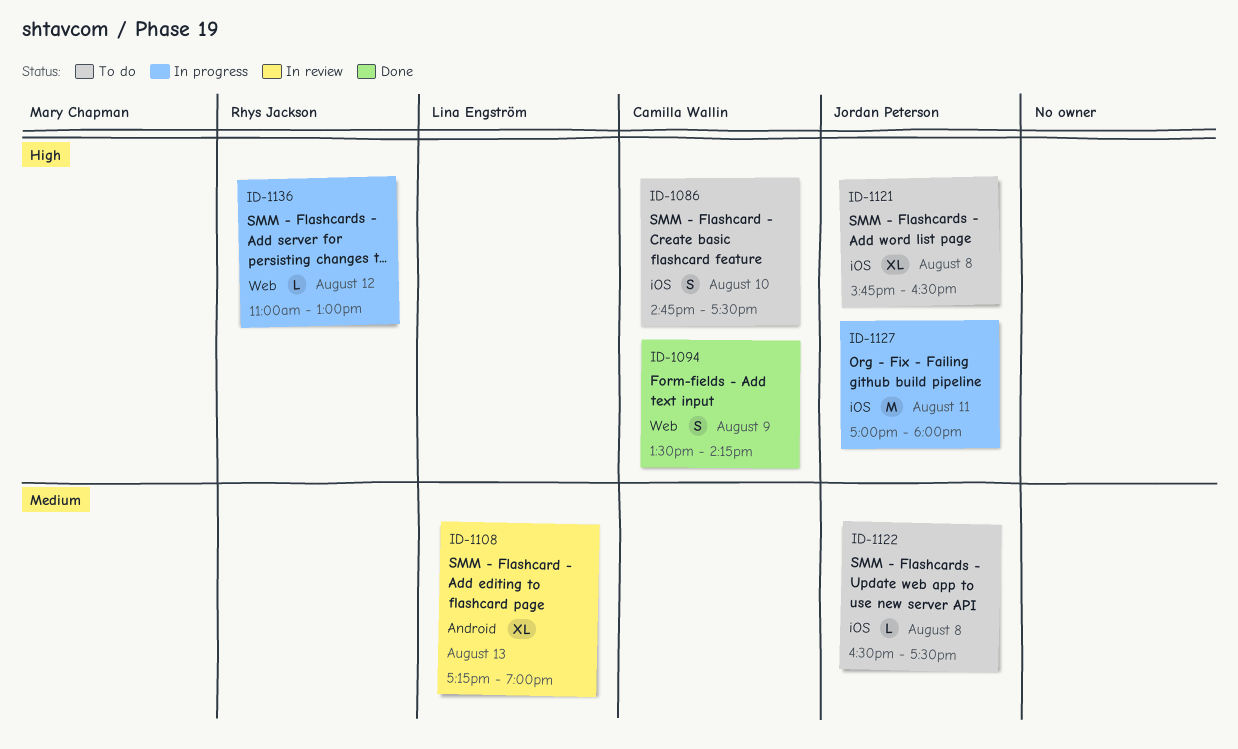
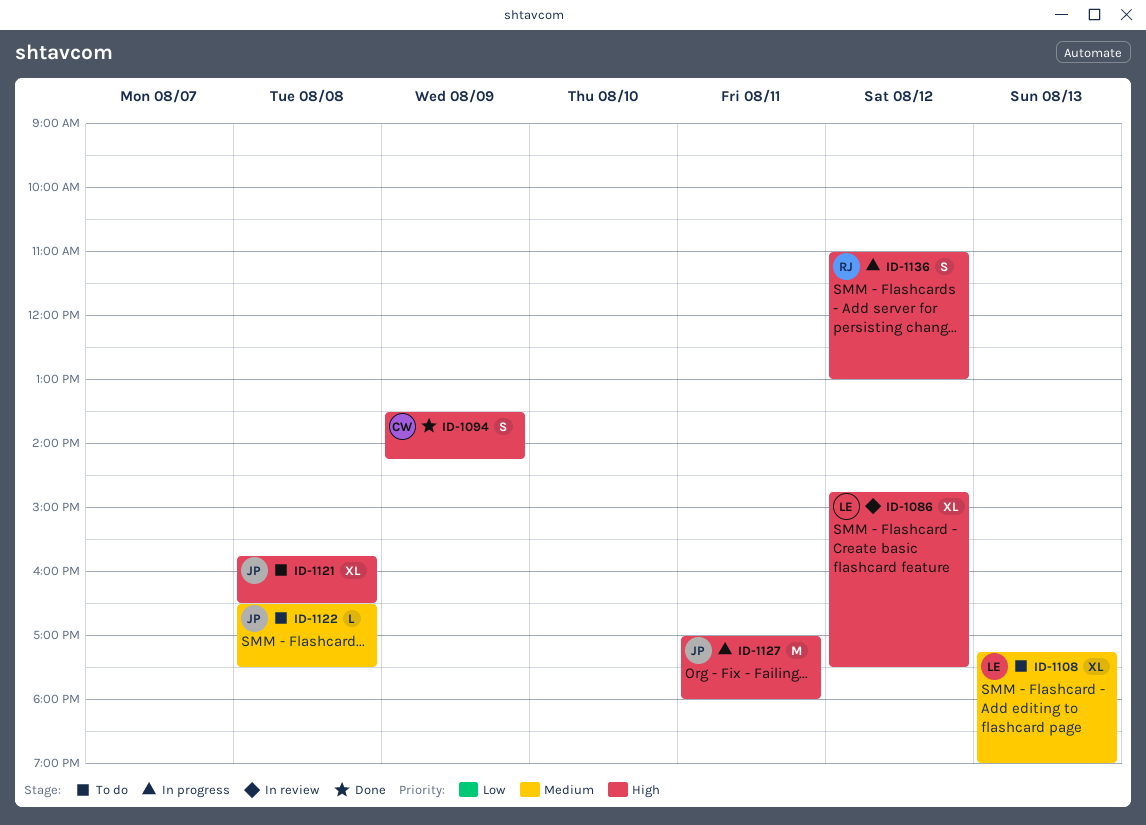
ID-1086, status: To do -> In review
ID-1086, owner: Camilla Wallin -> Lina Engström
ID-1086, estimate: S -> XL
ID-1086, day: Aug 10 -> Aug 12
ID-1108, status: In review -> To do
ID-1136, estimate: L -> S

